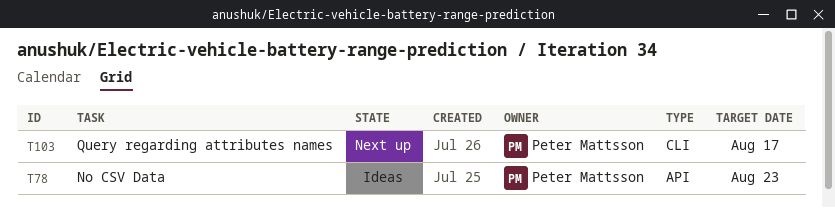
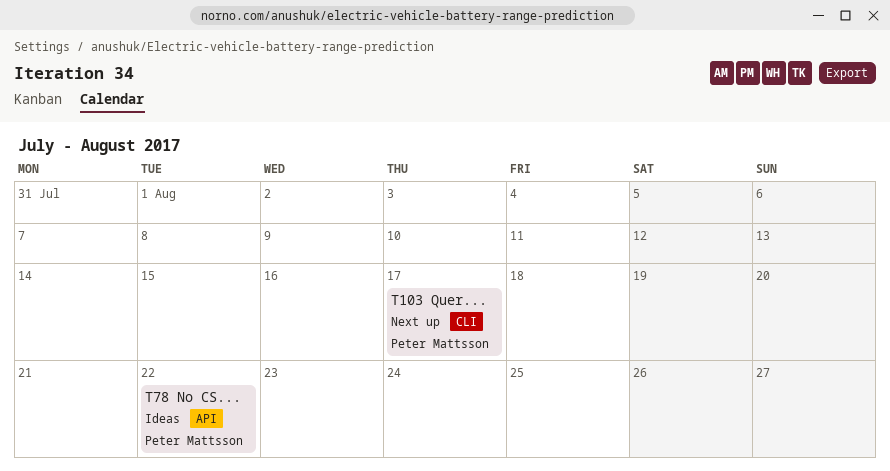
T78, due: Aug 23 -> Aug 22

